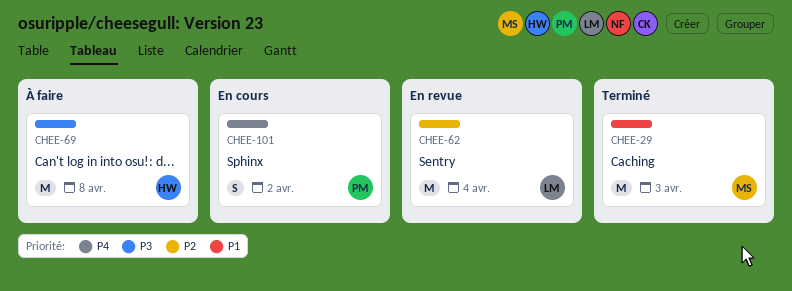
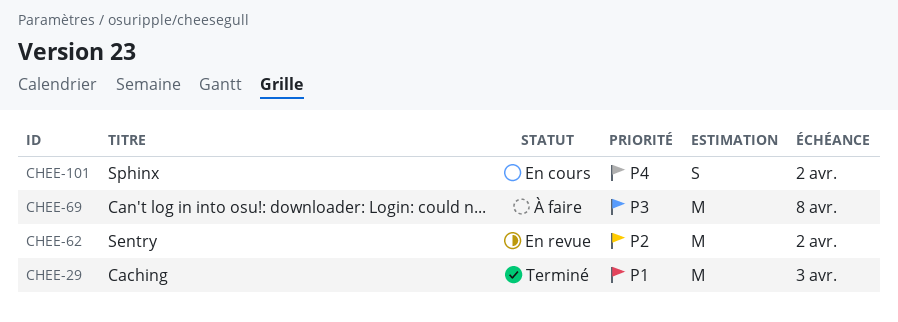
CHEE-62, due: Apr 4 -> Apr 2

